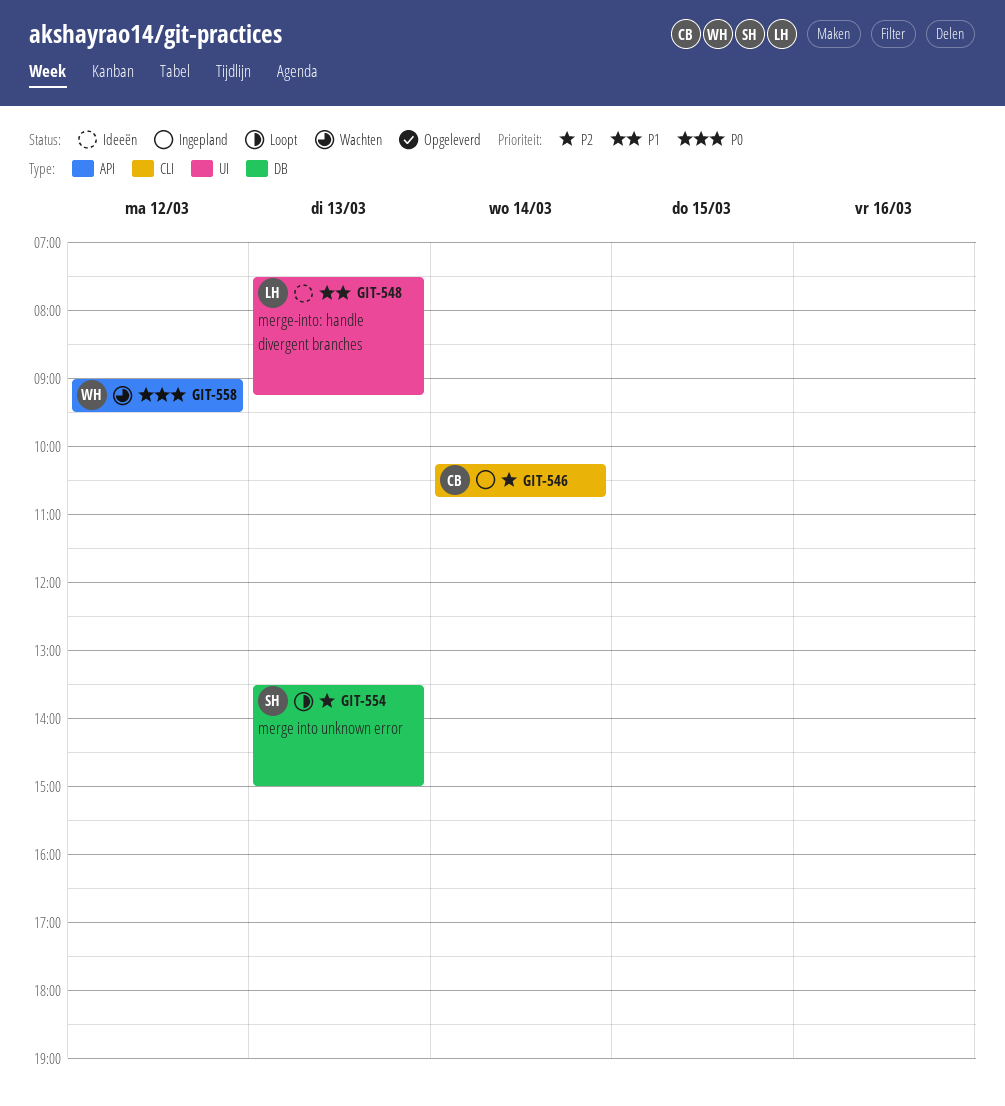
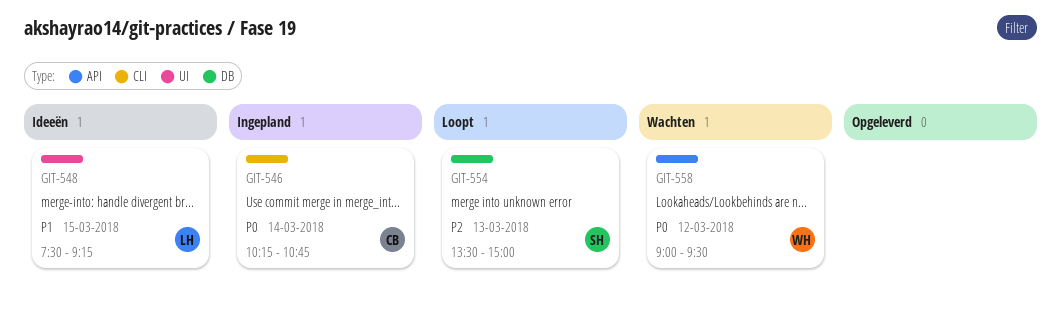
GIT-546, priority: P2 -> P0
GIT-548, day: Mar 13 -> Mar 15

